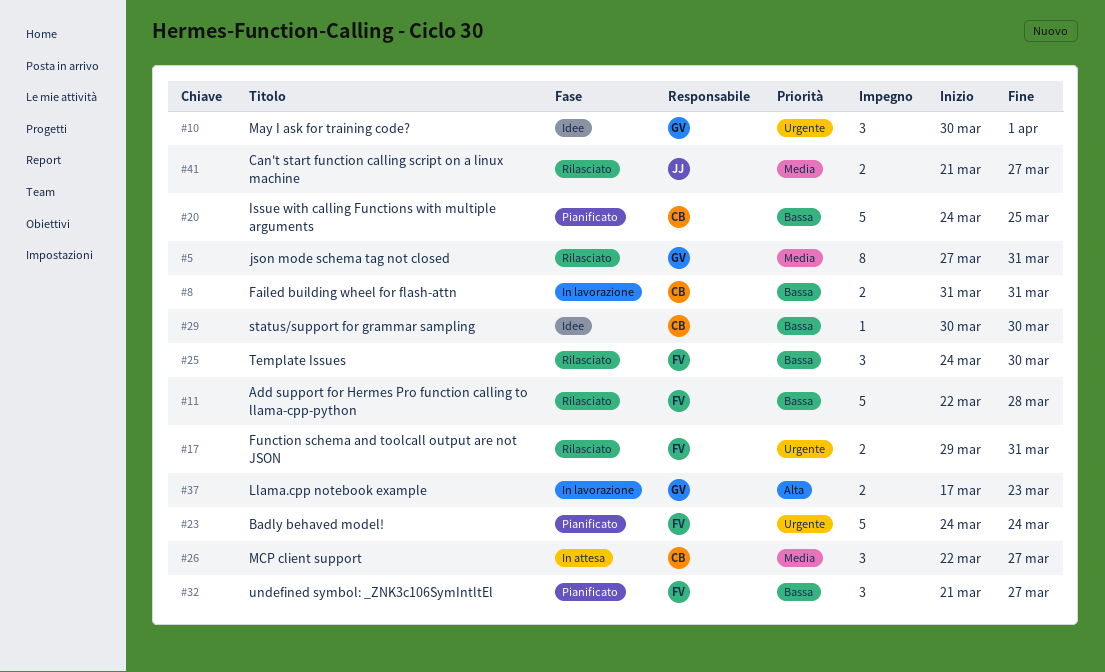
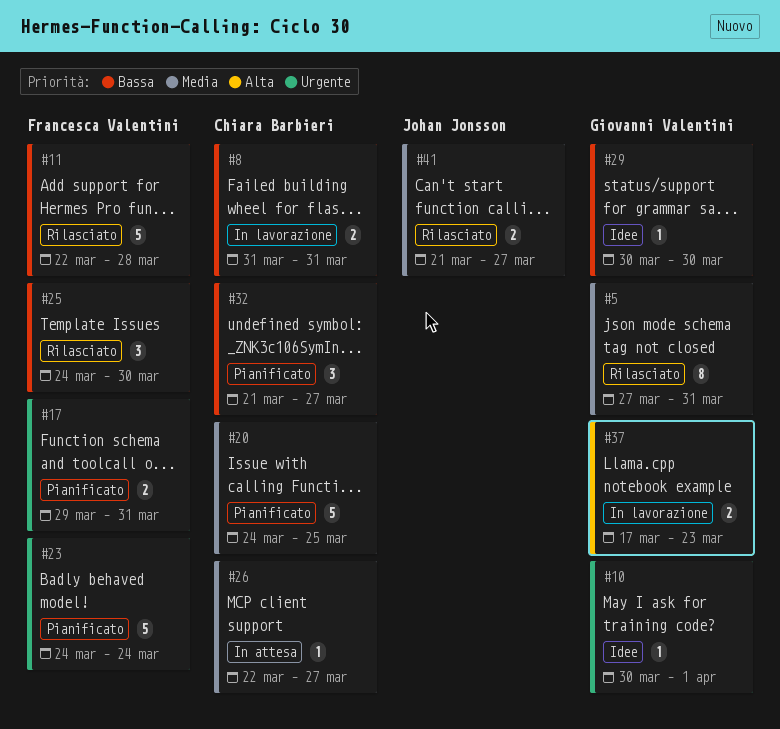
#10, estimate: 3 -> 1
#17, status: Rilasciato -> Pianificato
#20, priority: Bassa -> Media
#26, estimate: 3 -> 1
#29, owner: Chiara Barbieri -> Giovanni Valentini
#32, owner: Francesca Valentini -> Chiara Barbieri

